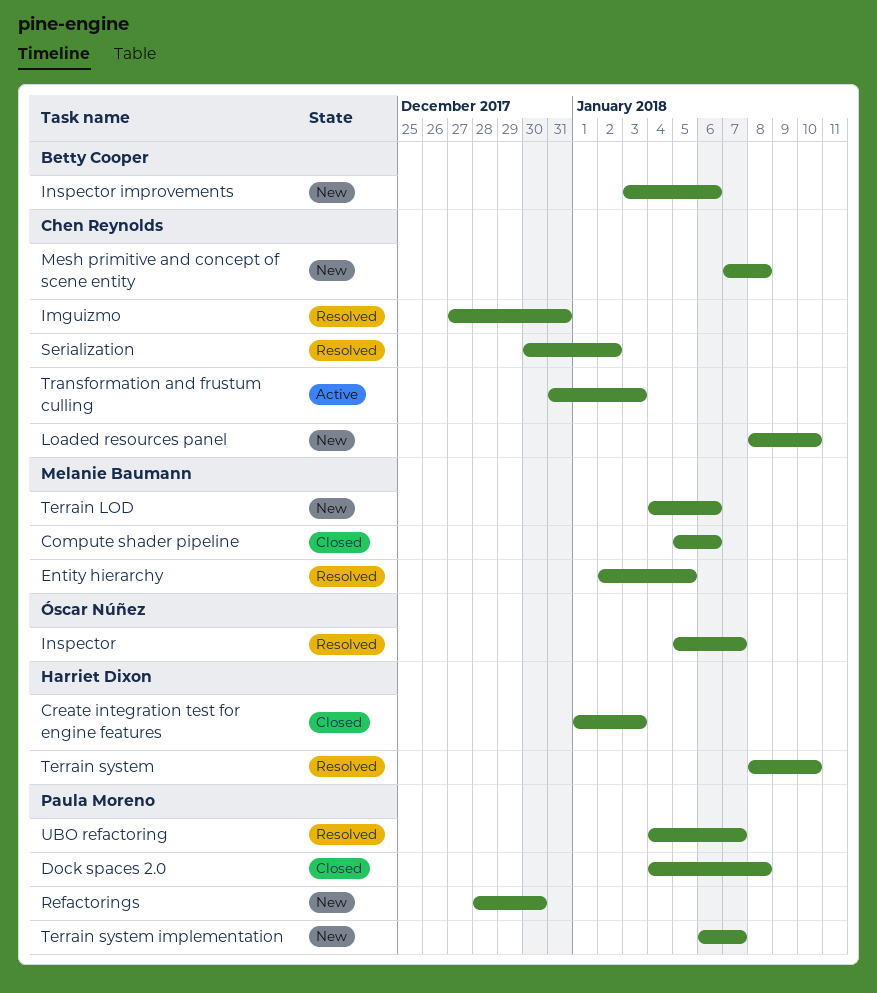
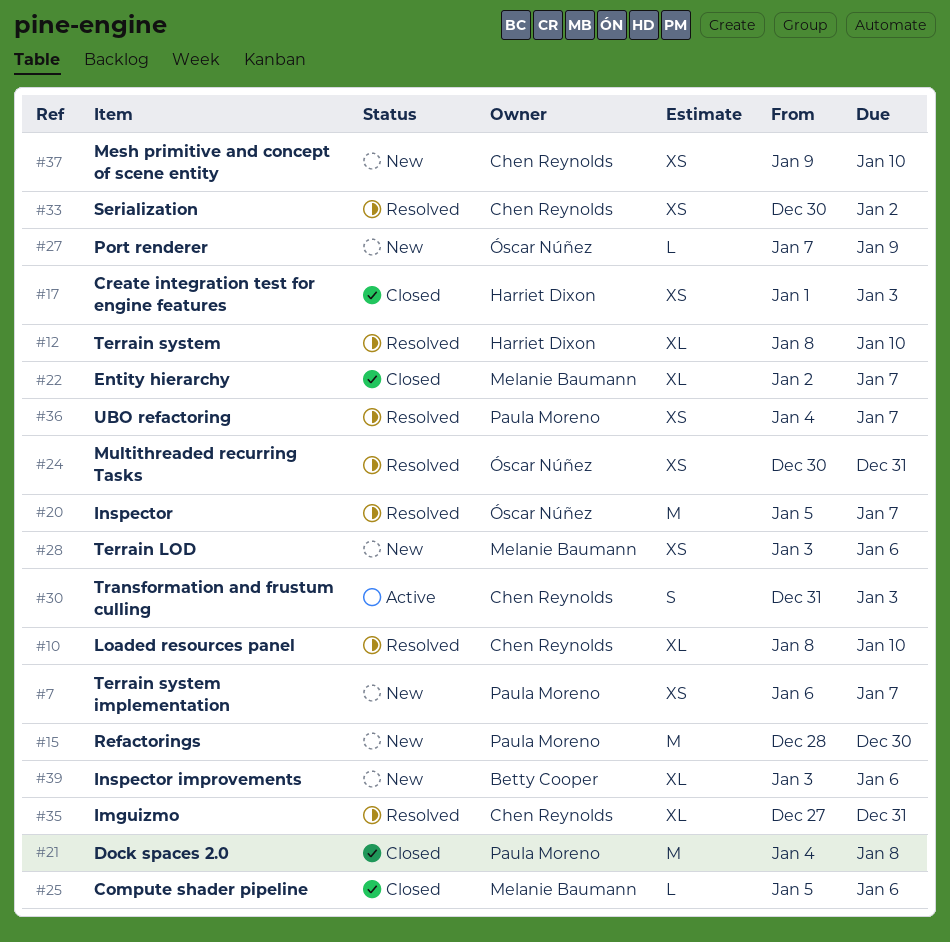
Entity hierarchy, status: Resolved -> Closed
Entity hierarchy, due: Jan 5 -> Jan 7
Loaded resources panel, status: New -> Resolved
Mesh primitive and concept of scene entity, start: Jan 7 -> Jan 9
Mesh primitive and concept of scene entity, due: Jan 8 -> Jan 10
Multithreaded recurring Tasks: none -> present
Port renderer: none -> present
Terrain LOD, start: Jan 4 -> Jan 3

